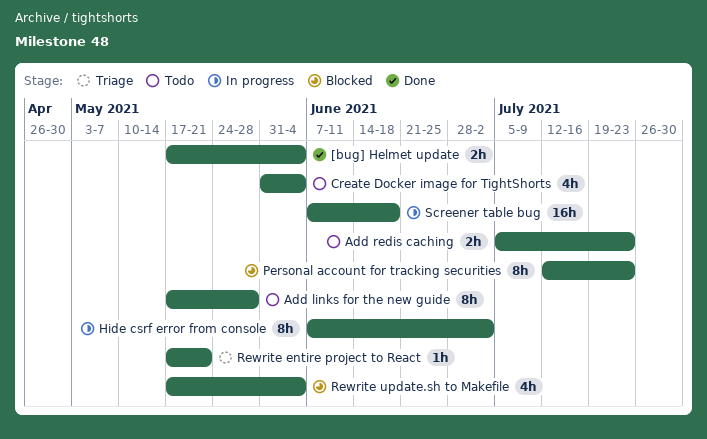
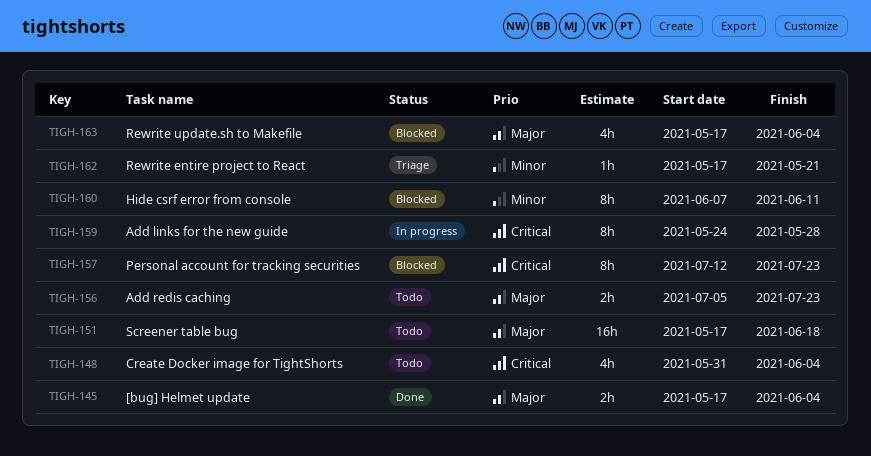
Add links for the new guide, status: Todo -> In progress
Add links for the new guide, start: May 17 -> May 24
Hide csrf error from console, status: In progress -> Blocked
Hide csrf error from console, due: Jul 2 -> Jun 11
Screener table bug, status: In progress -> Todo
Screener table bug, start: Jun 7 -> May 17

